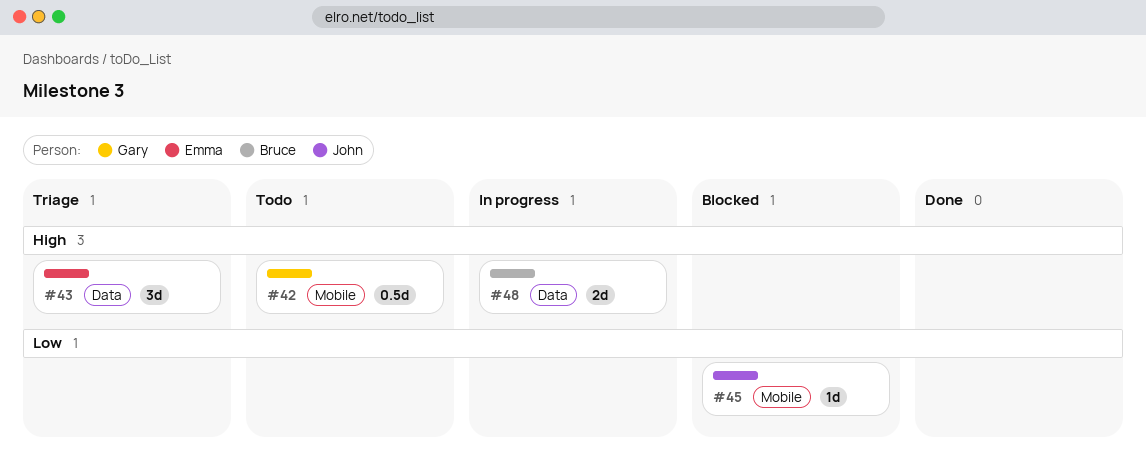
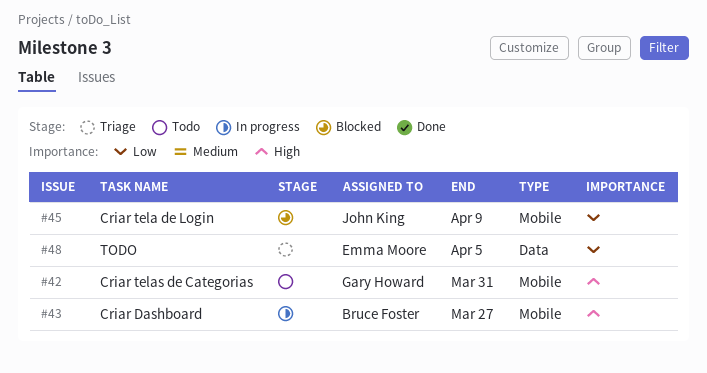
#43, status: Triage -> In progress
#43, owner: Emma Moore -> Bruce Foster
#43, label: Data -> Mobile
#48, status: In progress -> Triage
#48, owner: Bruce Foster -> Emma Moore
#48, priority: High -> Low

